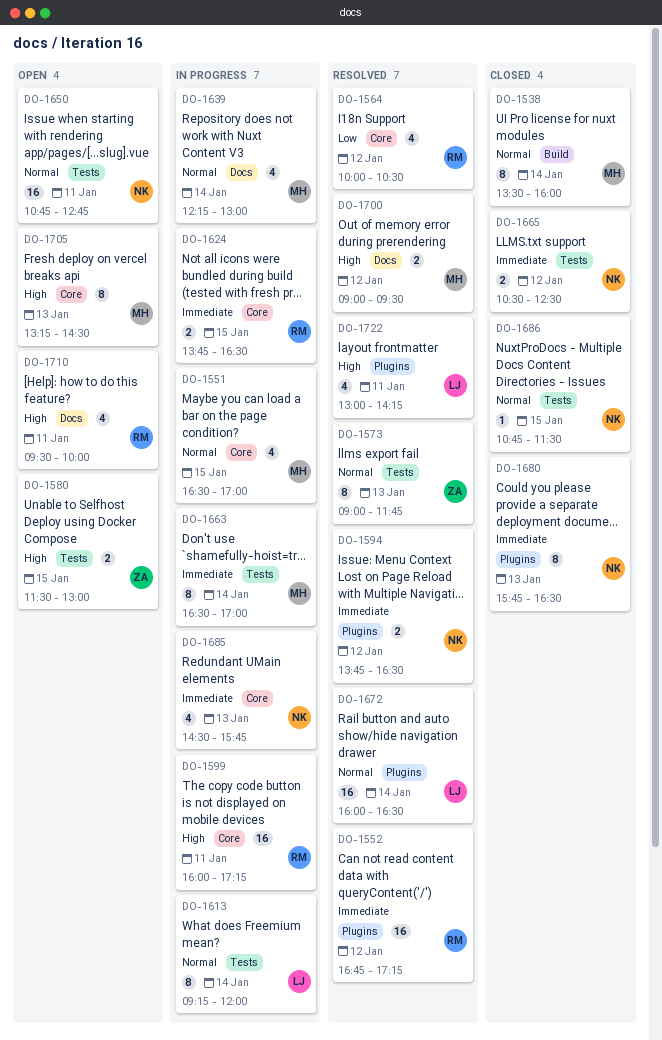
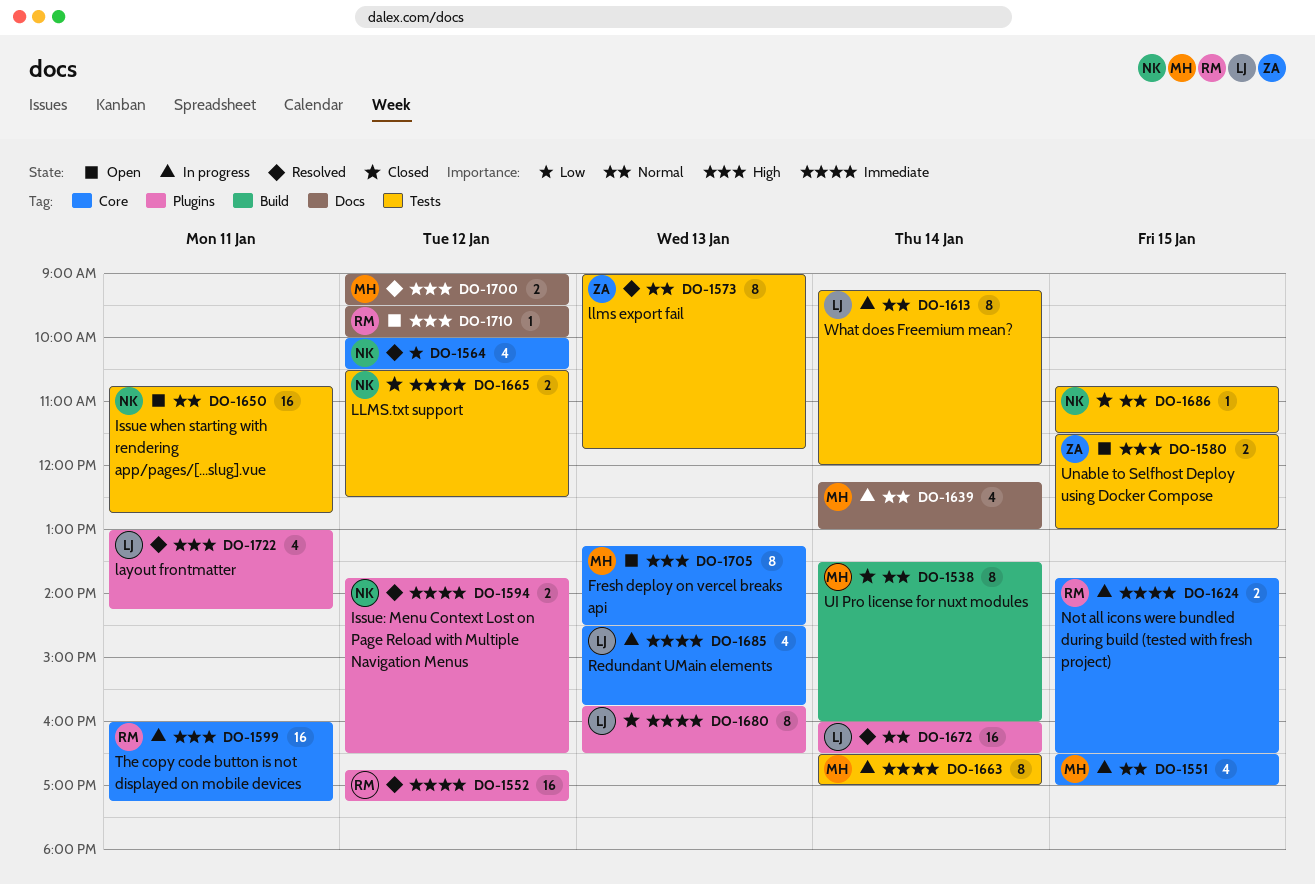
DO-1564, owner: RM -> NK
DO-1680, owner: NK -> LJ
DO-1685, owner: NK -> LJ
DO-1710, estimate: 4 -> 1
DO-1710, day: Jan 11 -> Jan 12

